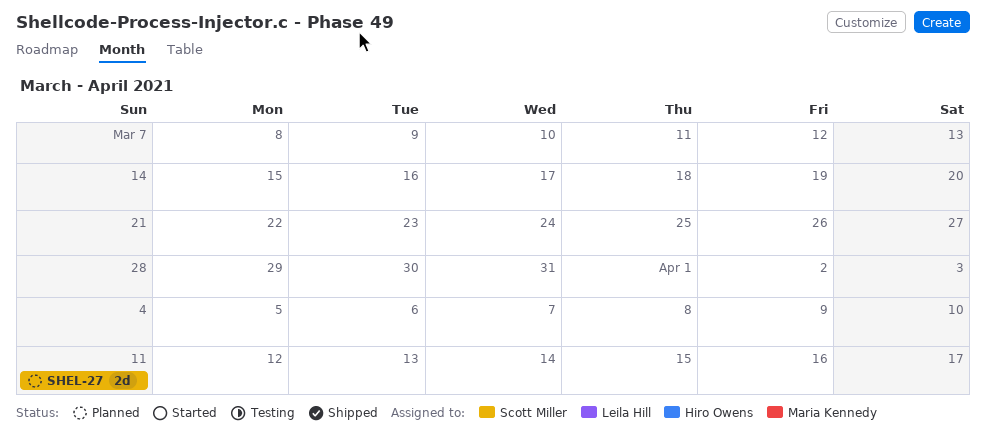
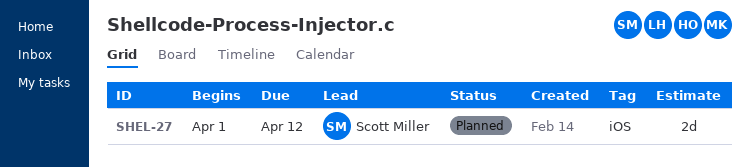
SHEL-27, start: Apr 11 -> Apr 1
SHEL-27, due: Apr 11 -> Apr 12

